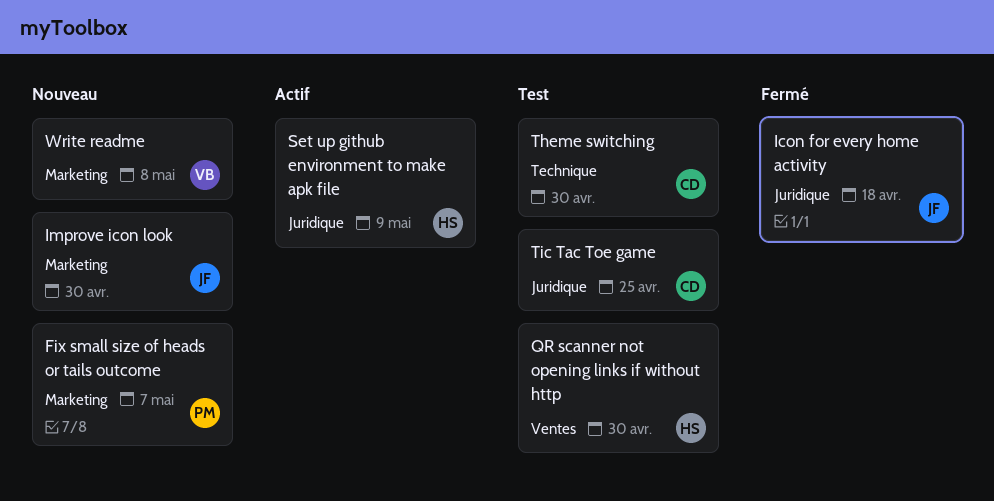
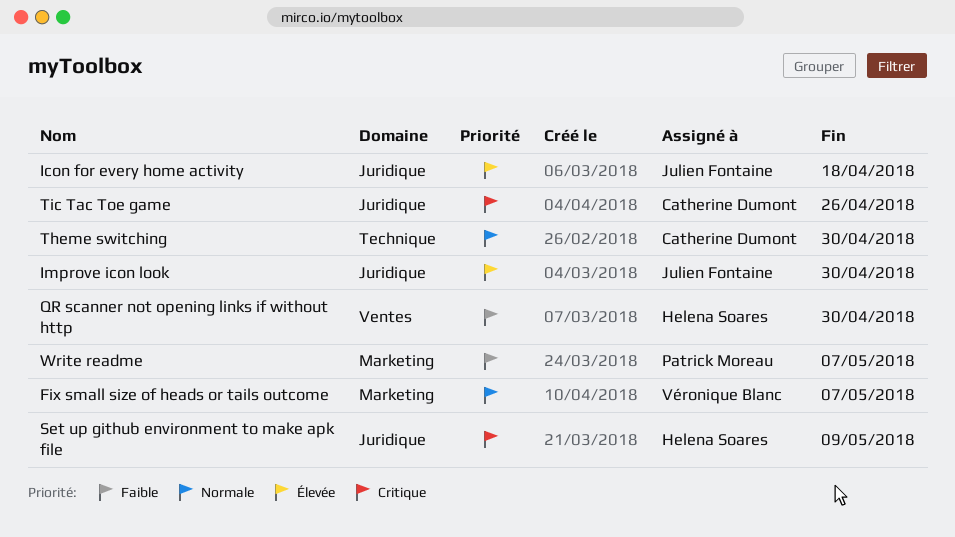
Fix small size of heads or tails outcome, owner: Patrick Moreau -> Véronique Blanc
Improve icon look, label: Marketing -> Juridique
Tic Tac Toe game, due: Apr 25 -> Apr 26
Write readme, owner: Véronique Blanc -> Patrick Moreau
Write readme, due: May 8 -> May 7

